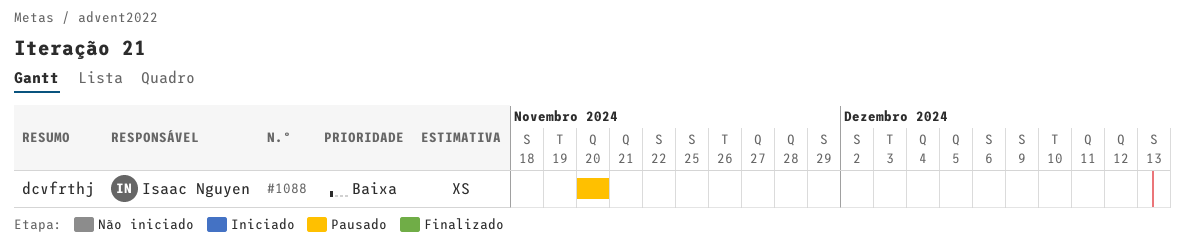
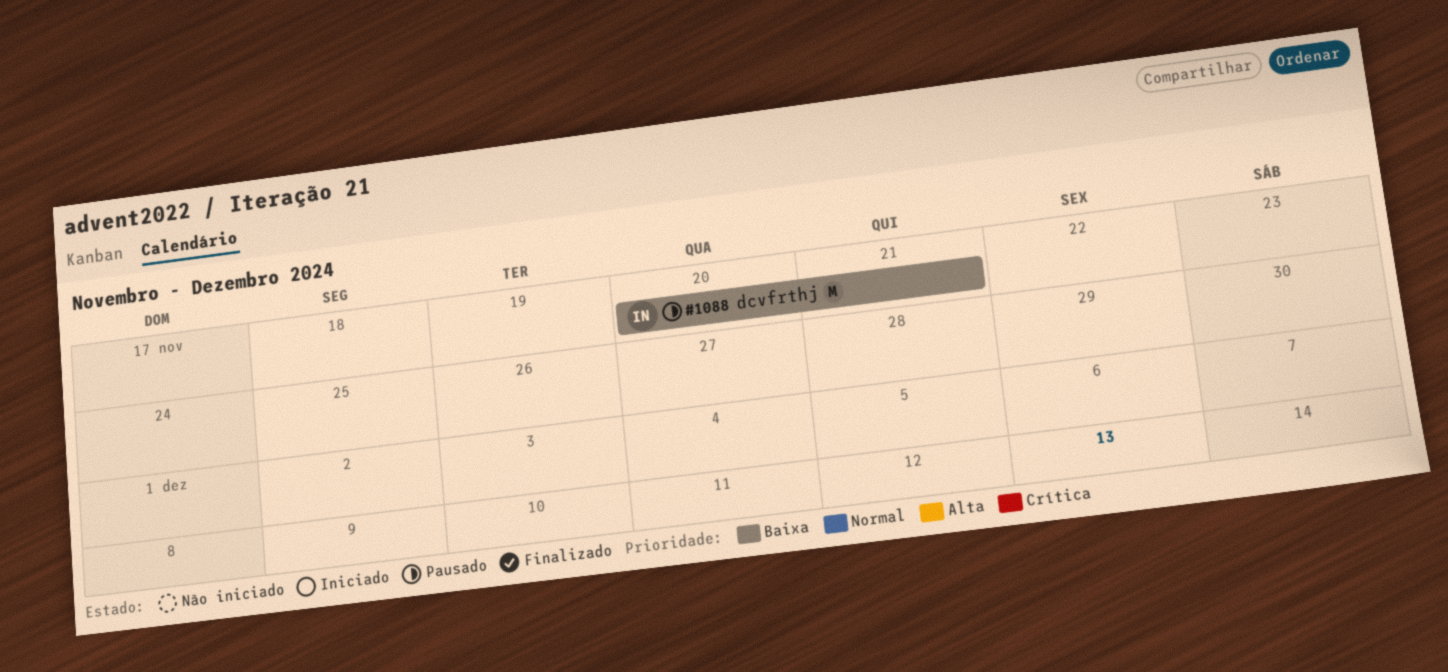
#1088, estimate: XS -> M
#1088, due: Nov 20 -> Nov 21

